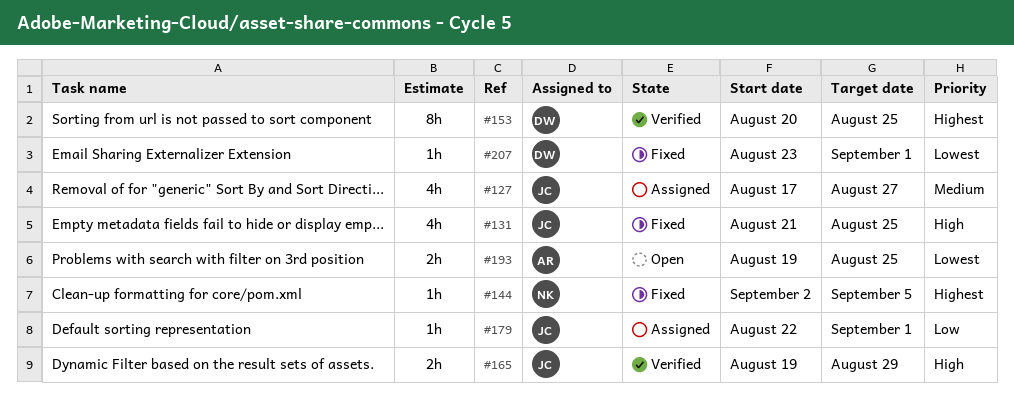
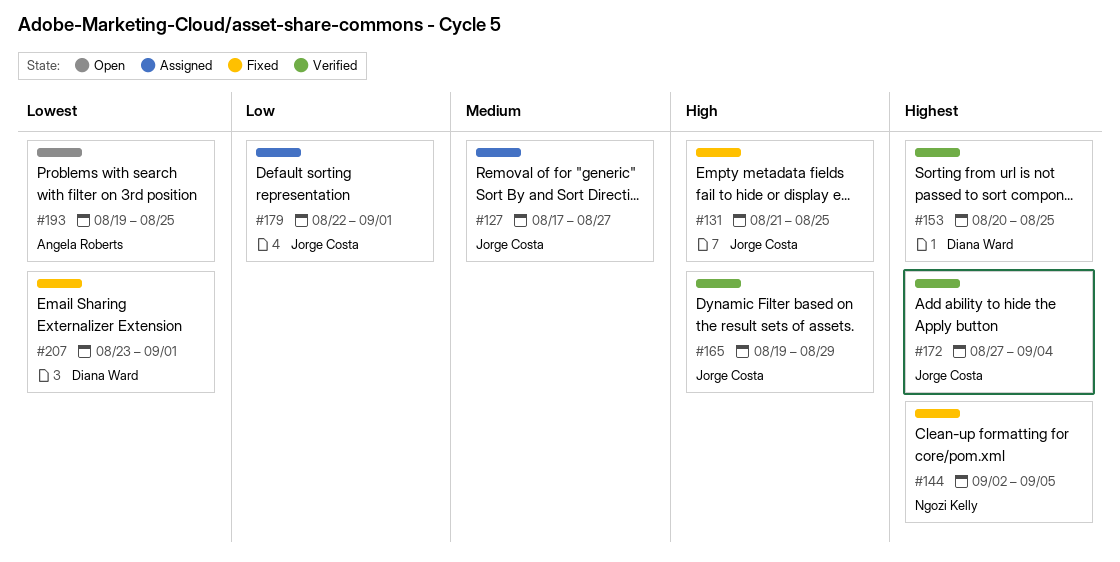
#172: none -> present

